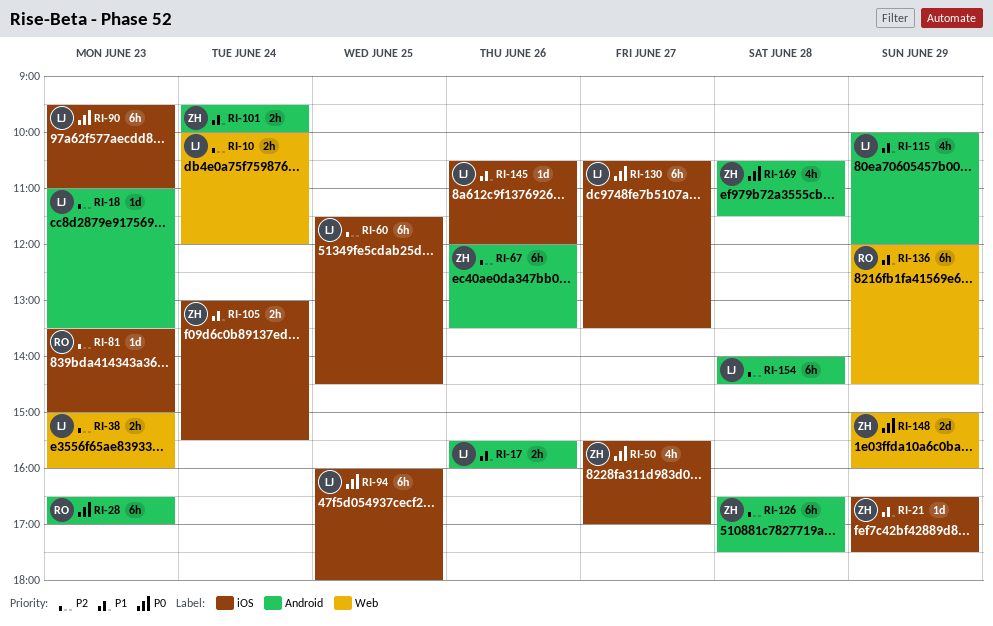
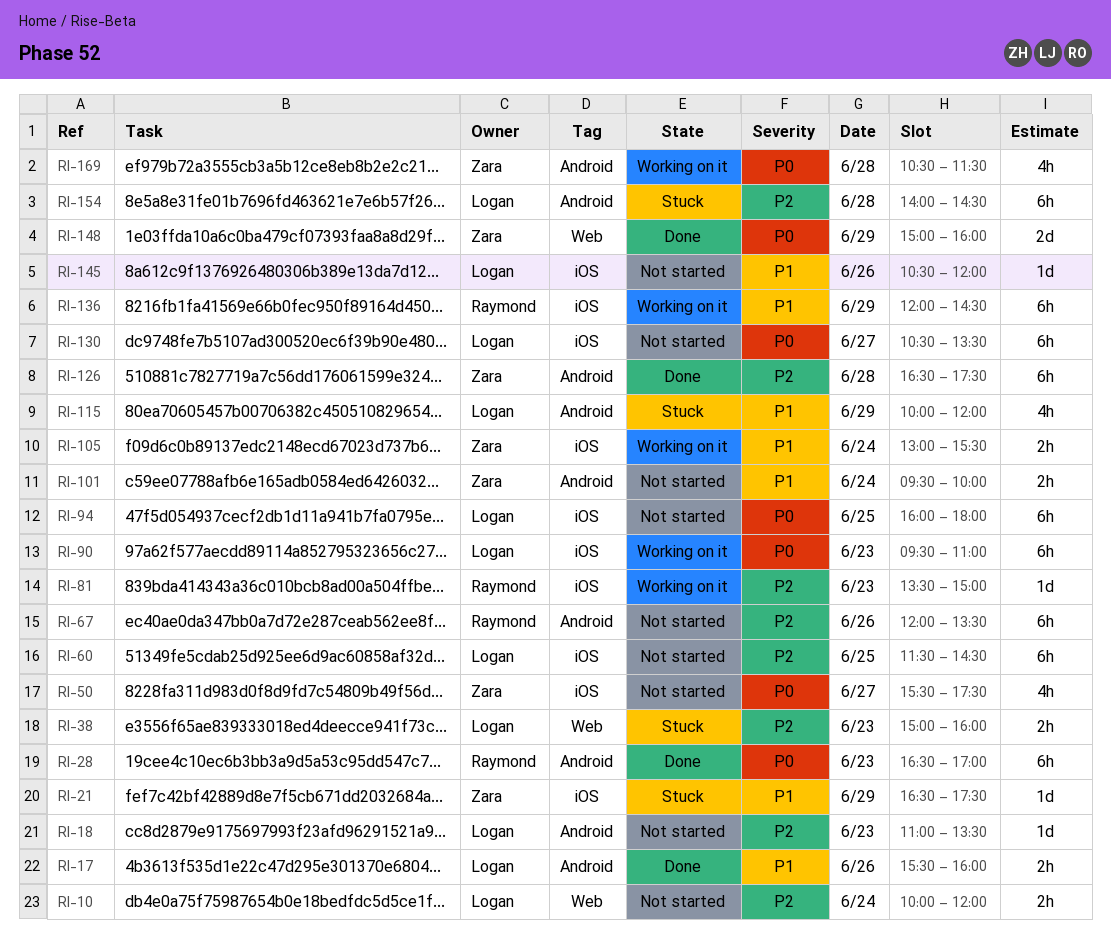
RI-50, ends: 17:00 -> 17:30
RI-67, owner: Zara -> Raymond
RI-136, label: Web -> iOS

